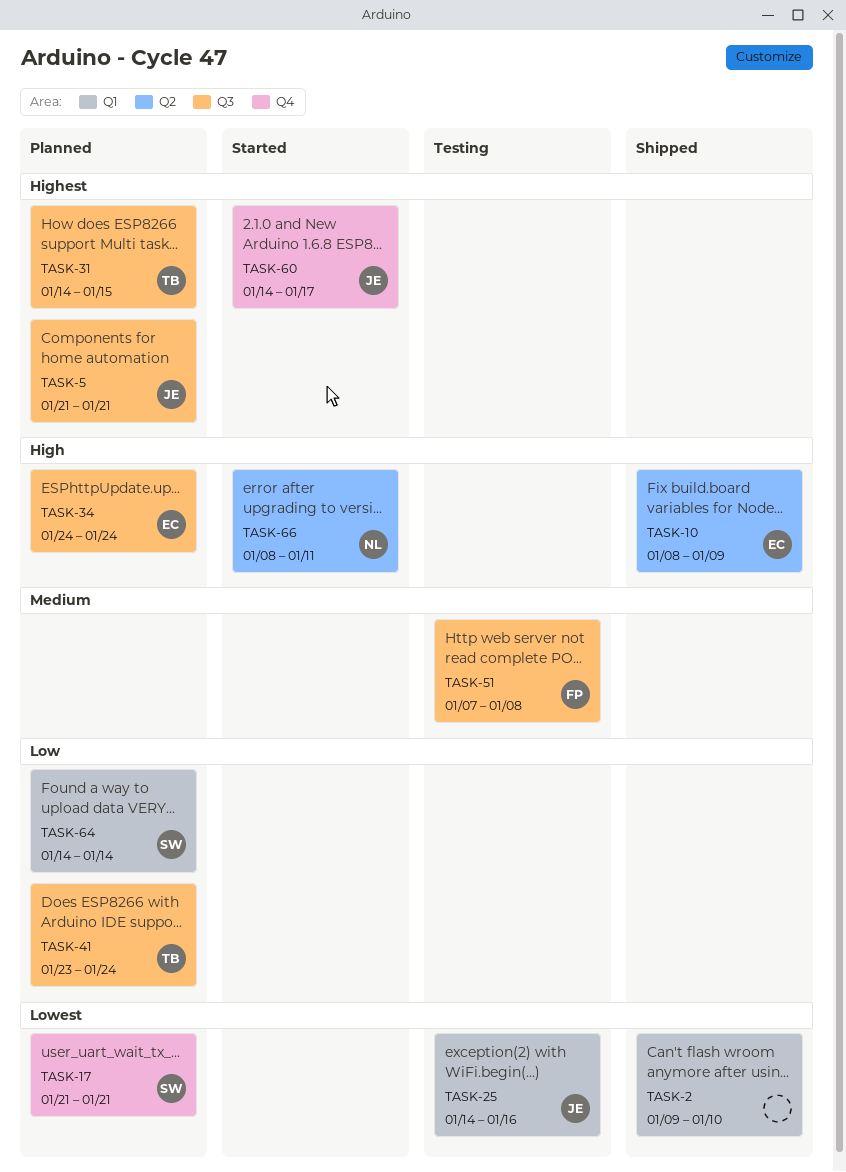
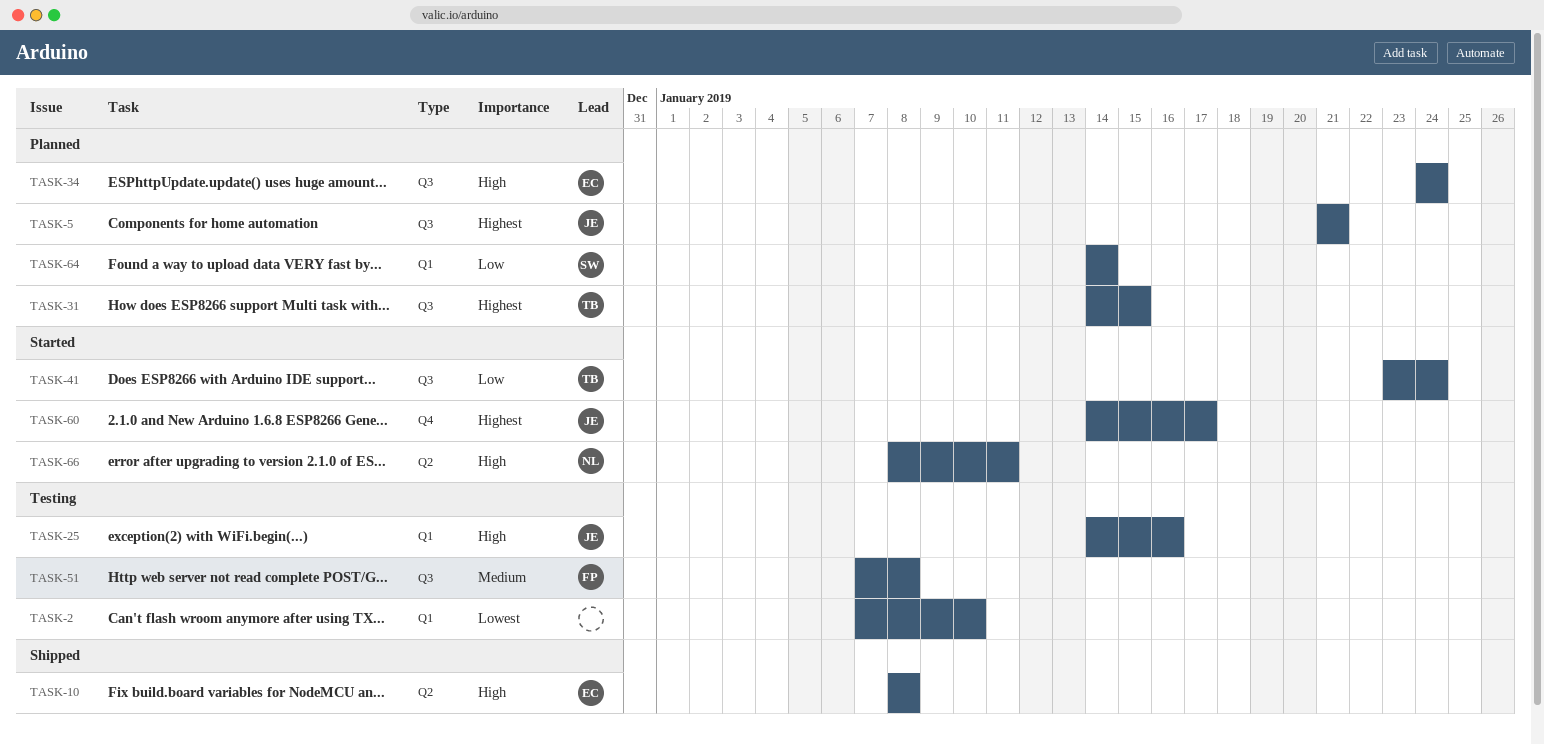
TASK-2, status: Shipped -> Testing
TASK-2, start: Jan 9 -> Jan 7
TASK-10, due: Jan 9 -> Jan 8
TASK-17: present -> none
TASK-25, priority: Lowest -> High
TASK-41, status: Planned -> Started

